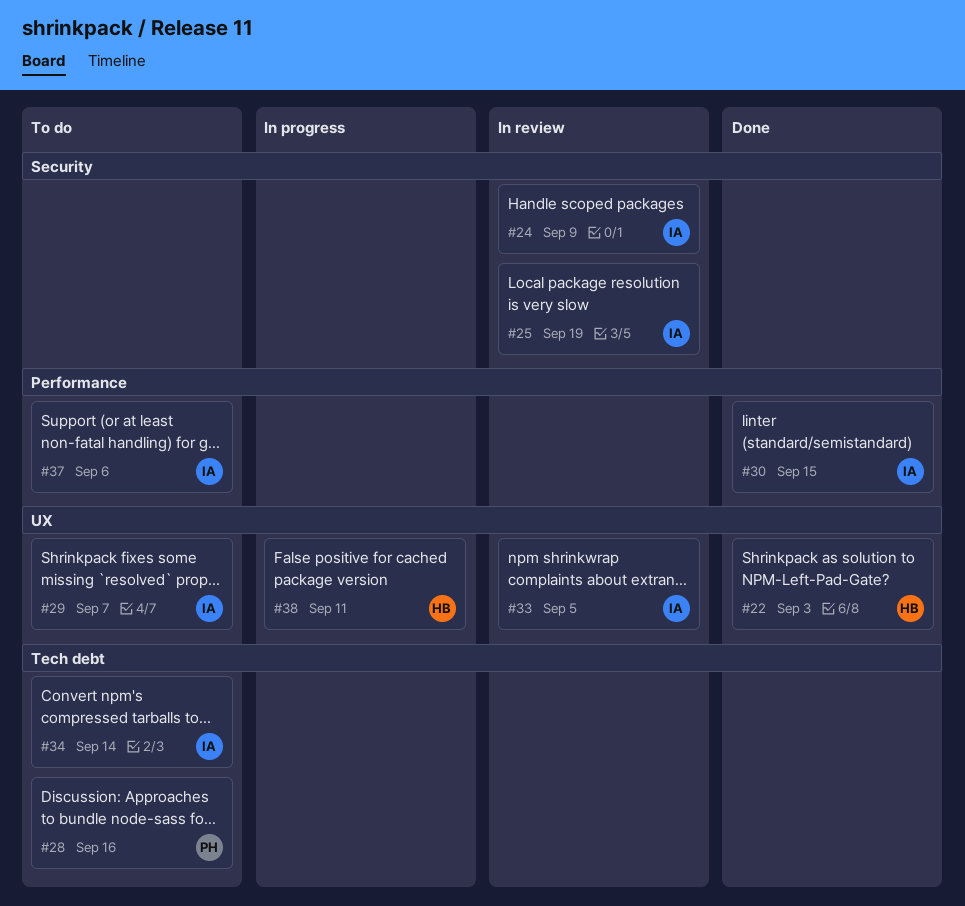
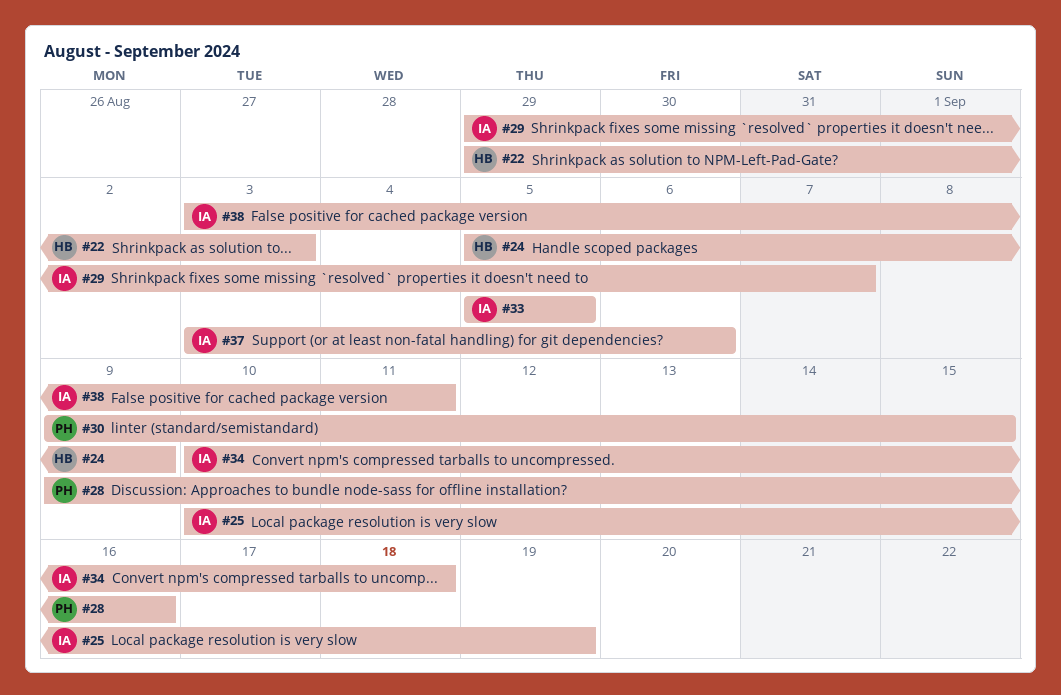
#24, owner: IA -> HB
#30, owner: IA -> PH
#34, due: Sep 14 -> Sep 18
#38, owner: HB -> IA

